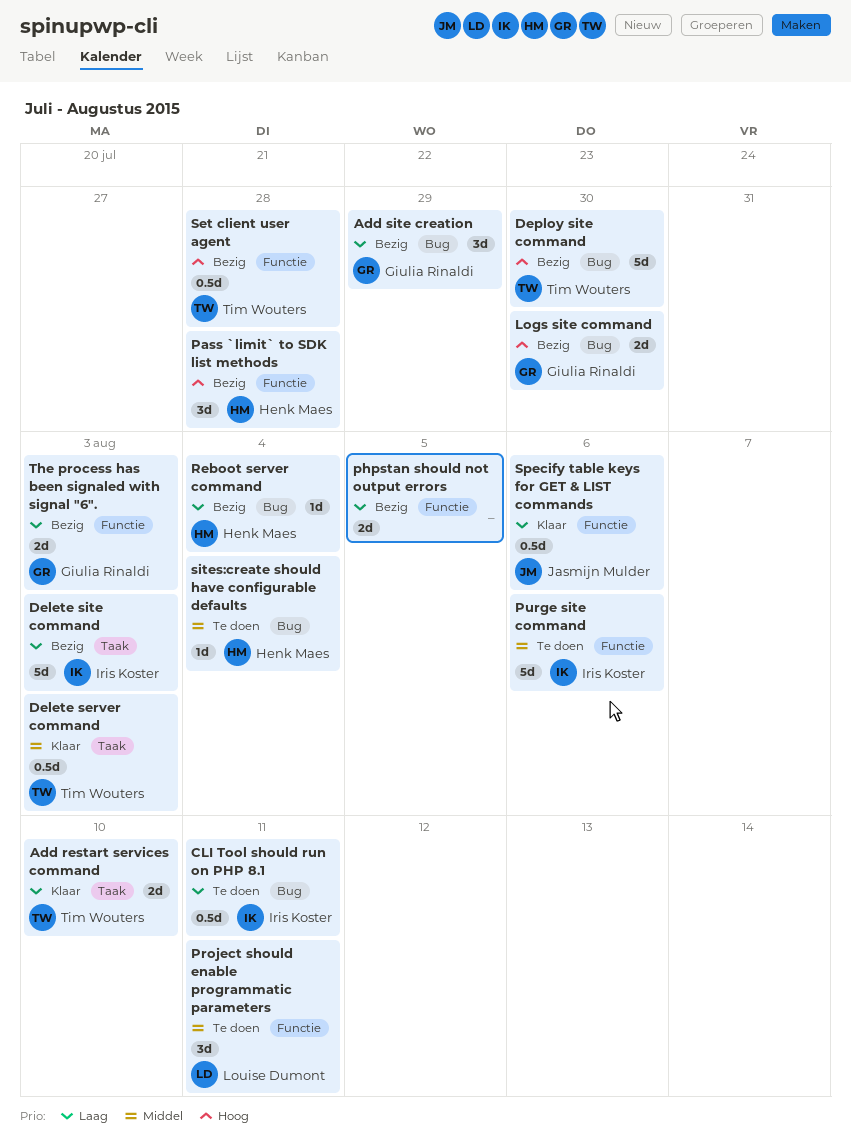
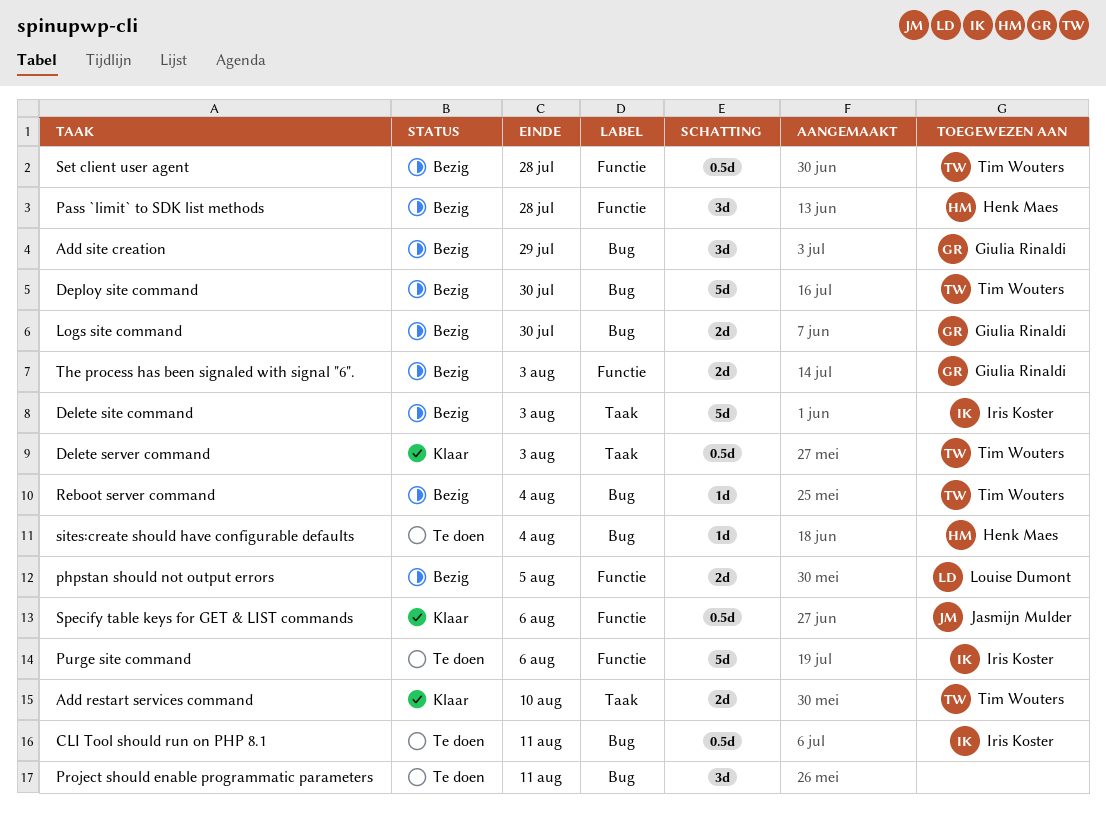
phpstan should not output errors, owner: none -> Louise Dumont
Project should enable programmatic parameters, owner: Louise Dumont -> none
Project should enable programmatic parameters, label: Functie -> Bug
Reboot server command, owner: Henk Maes -> Tim Wouters

